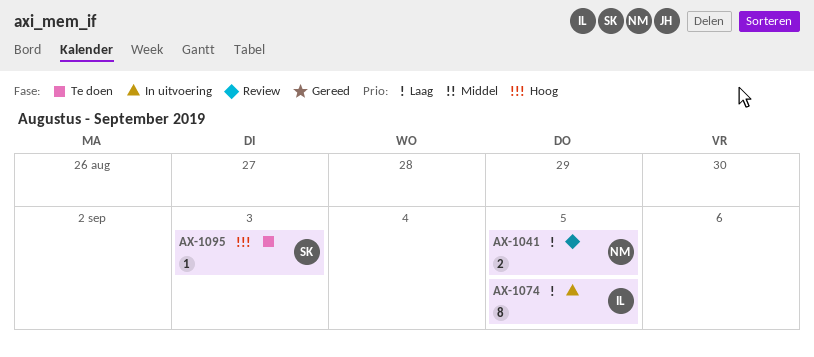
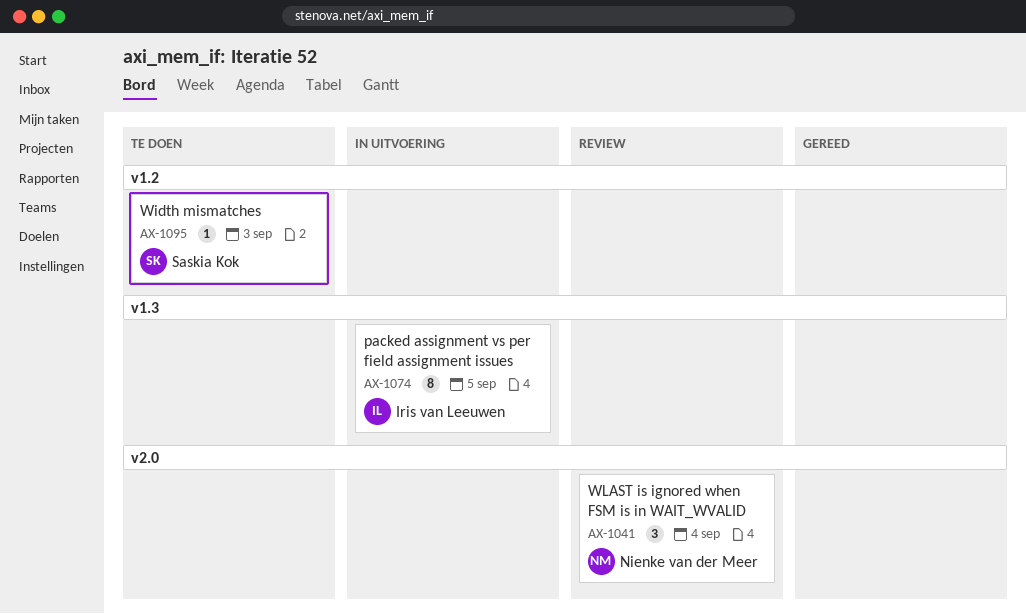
AX-1041, estimate: 2 -> 3
AX-1041, due: Sep 5 -> Sep 4

